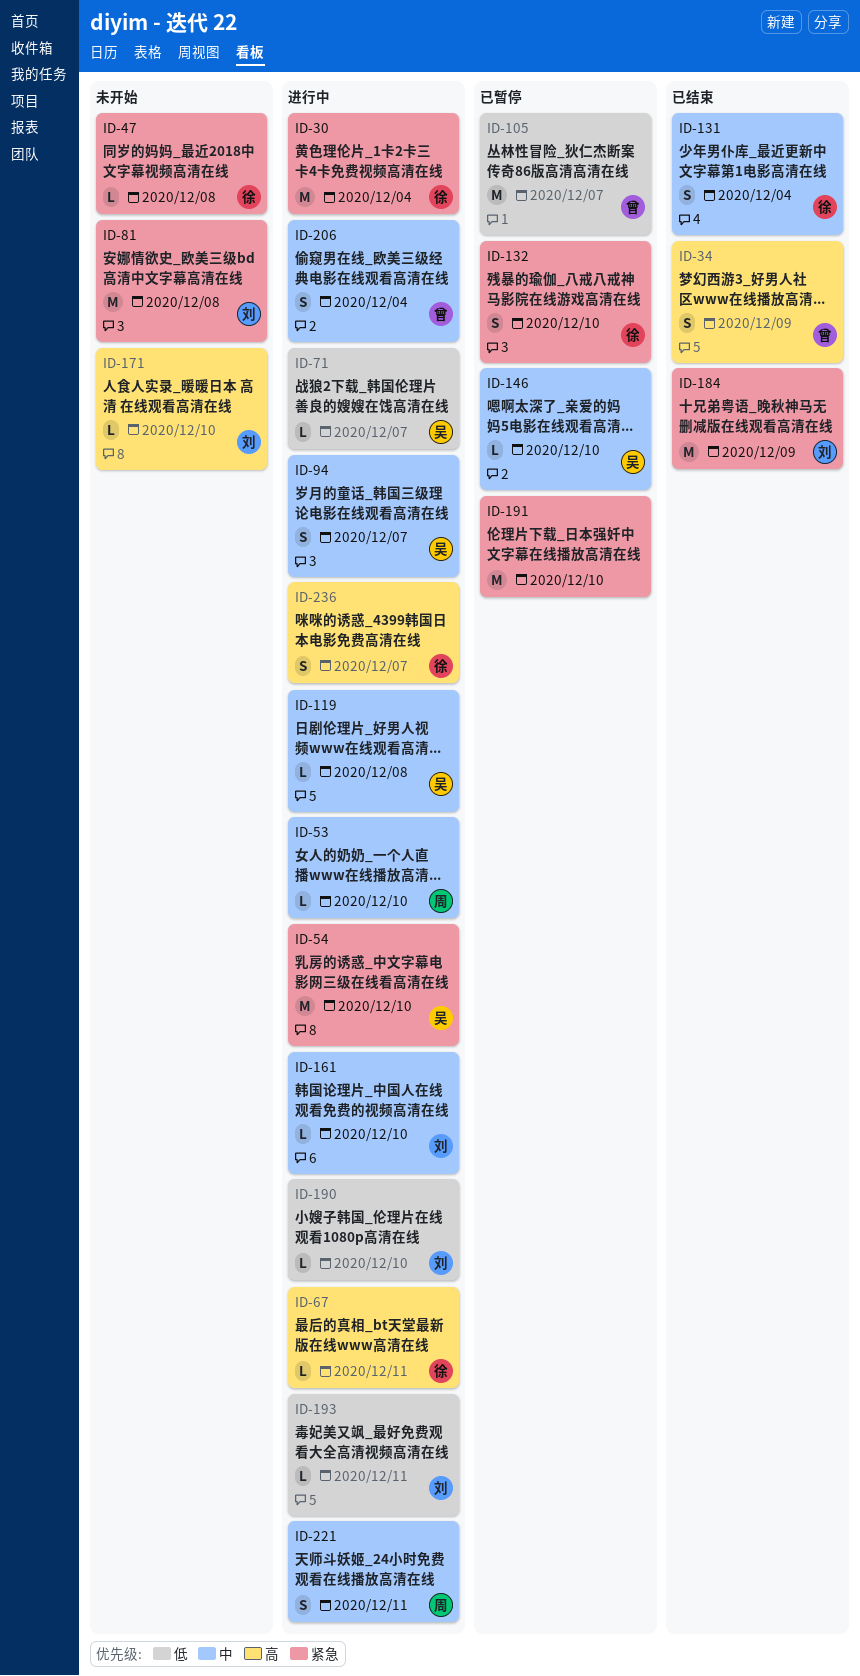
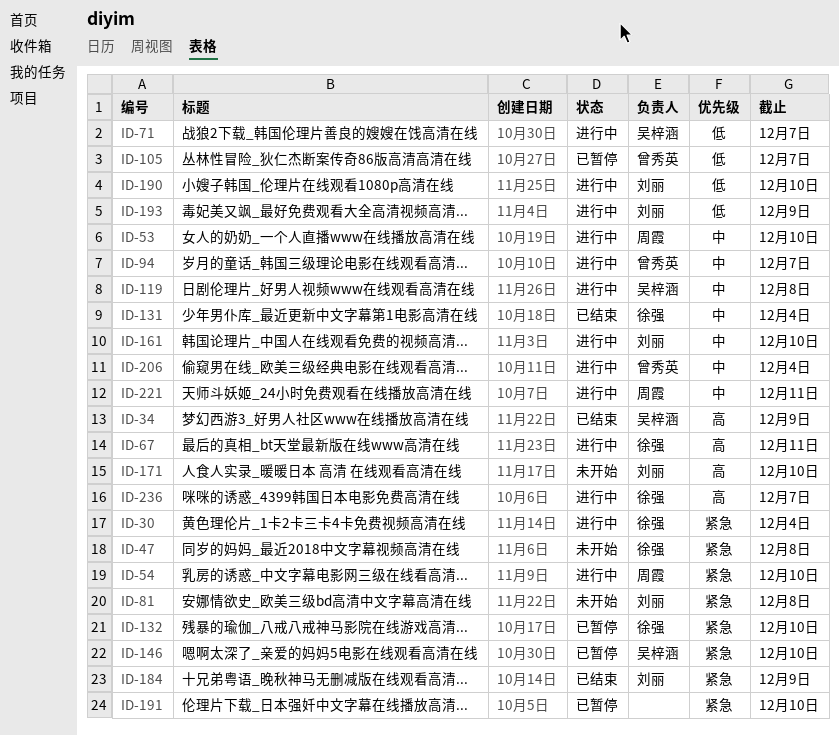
ID-34, owner: 曾秀英 -> 吴梓涵
ID-54, owner: 吴梓涵 -> 周霞
ID-94, owner: 吴梓涵 -> 曾秀英
ID-146, priority: 中 -> 紧急
ID-193, due: Dec 11 -> Dec 9

